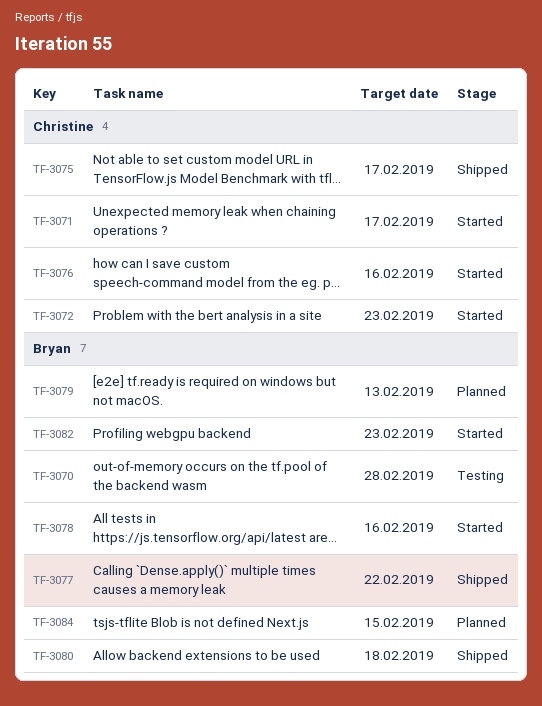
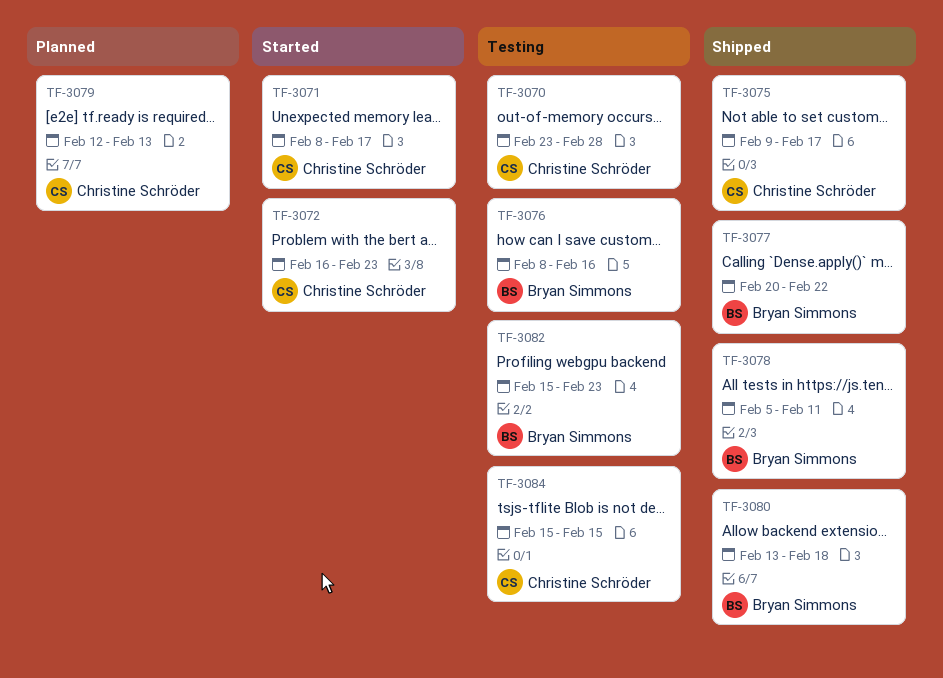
TF-3070, owner: Bryan Simmons -> Christine Schröder
TF-3076, status: Started -> Testing
TF-3076, owner: Christine Schröder -> Bryan Simmons
TF-3078, status: Started -> Shipped
TF-3078, due: Feb 16 -> Feb 11
TF-3079, owner: Bryan Simmons -> Christine Schröder
TF-3082, status: Started -> Testing
TF-3084, status: Planned -> Testing
TF-3084, owner: Bryan Simmons -> Christine Schröder

